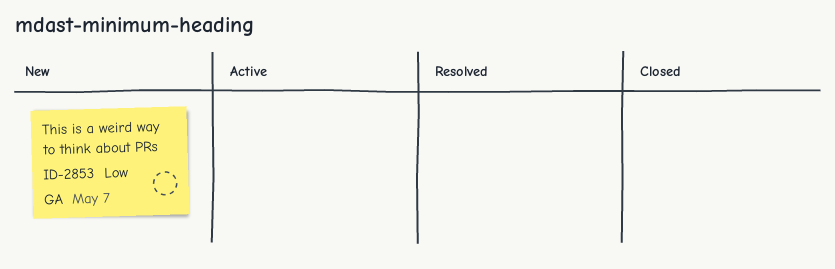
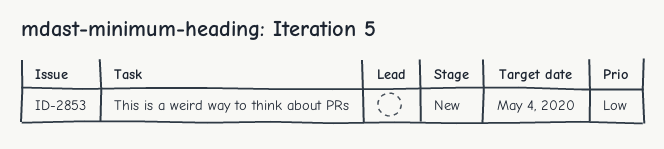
ID-2853, due: May 7 -> May 4

